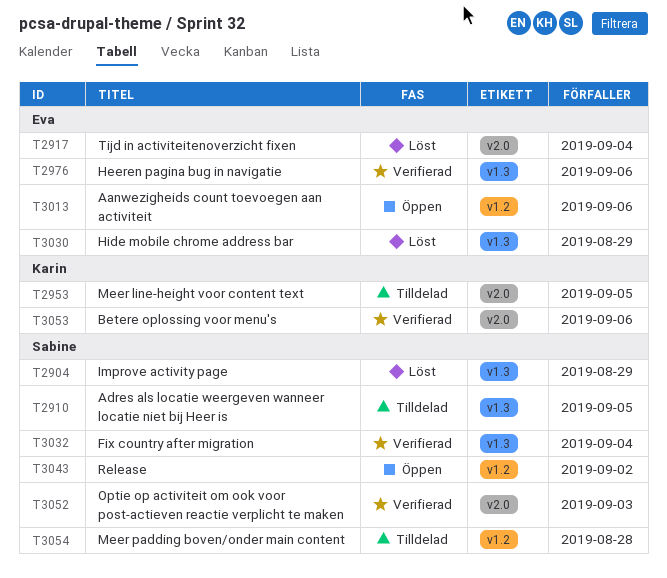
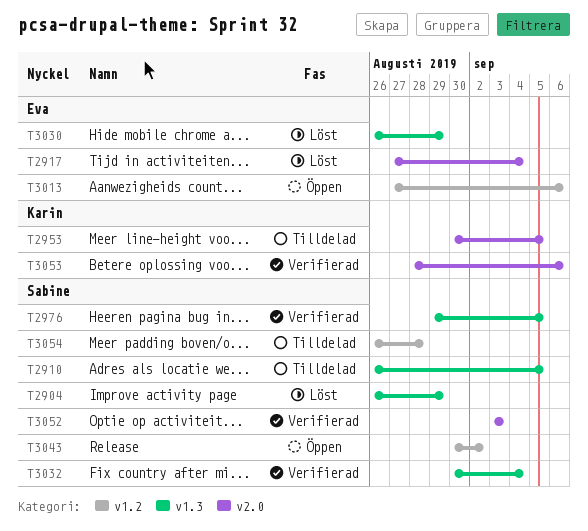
T2976, owner: Eva -> Sabine
T2976, due: Sep 6 -> Sep 5

